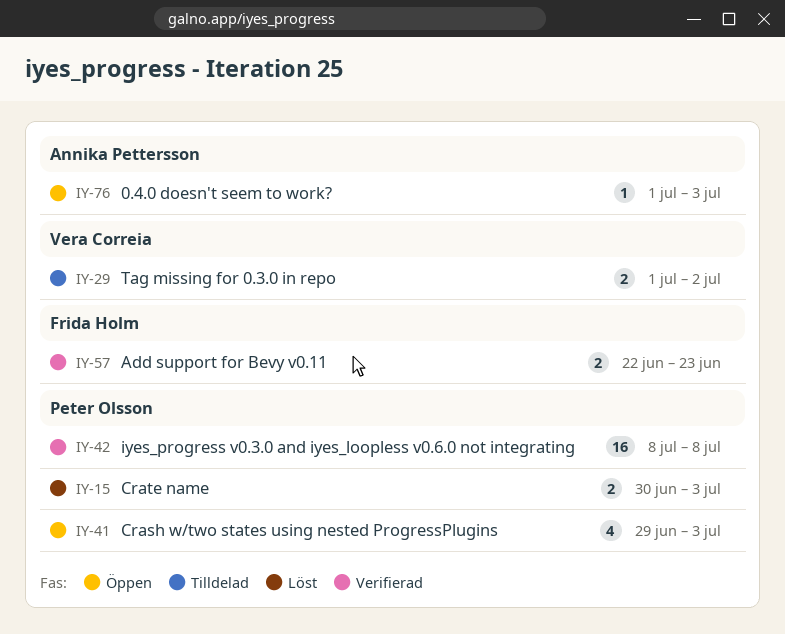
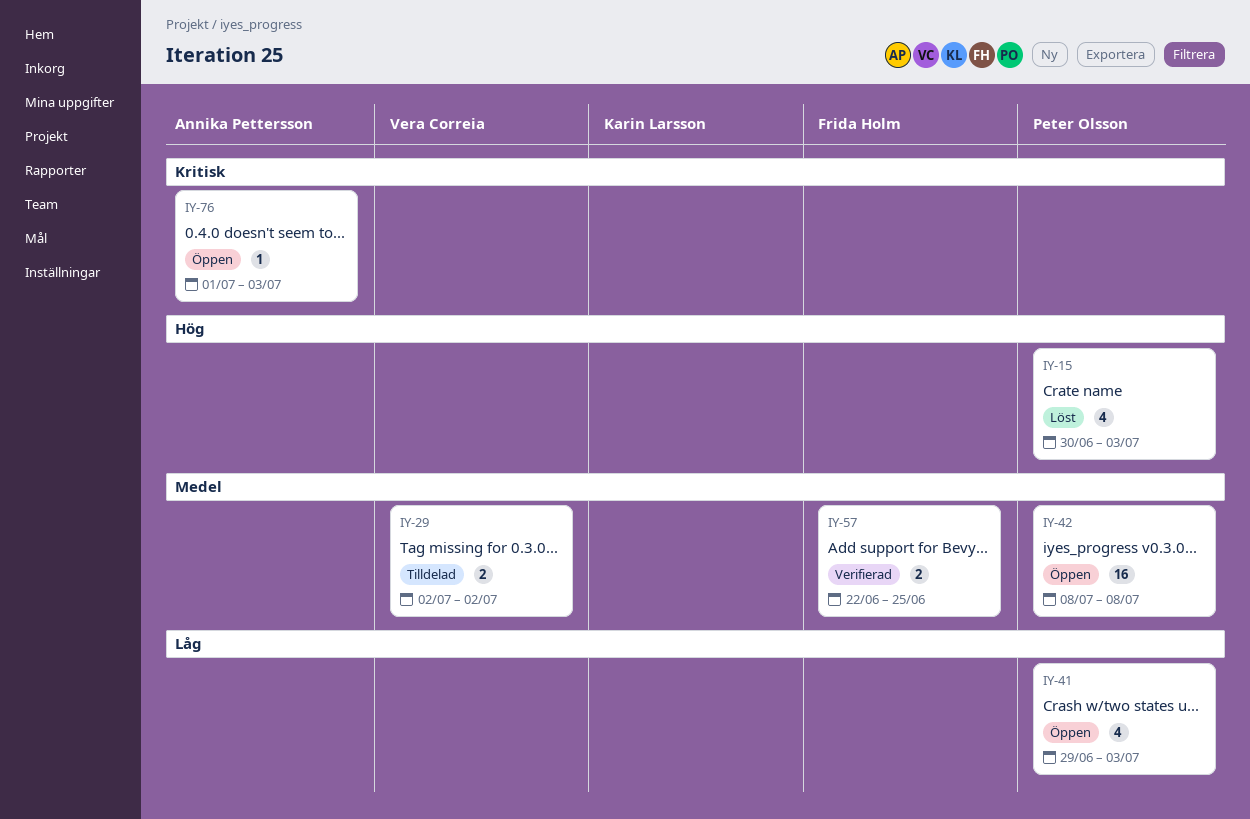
IY-15, estimate: 2 -> 4
IY-29, start: Jul 1 -> Jul 2
IY-42, status: Verifierad -> Öppen
IY-57, due: Jun 23 -> Jun 25

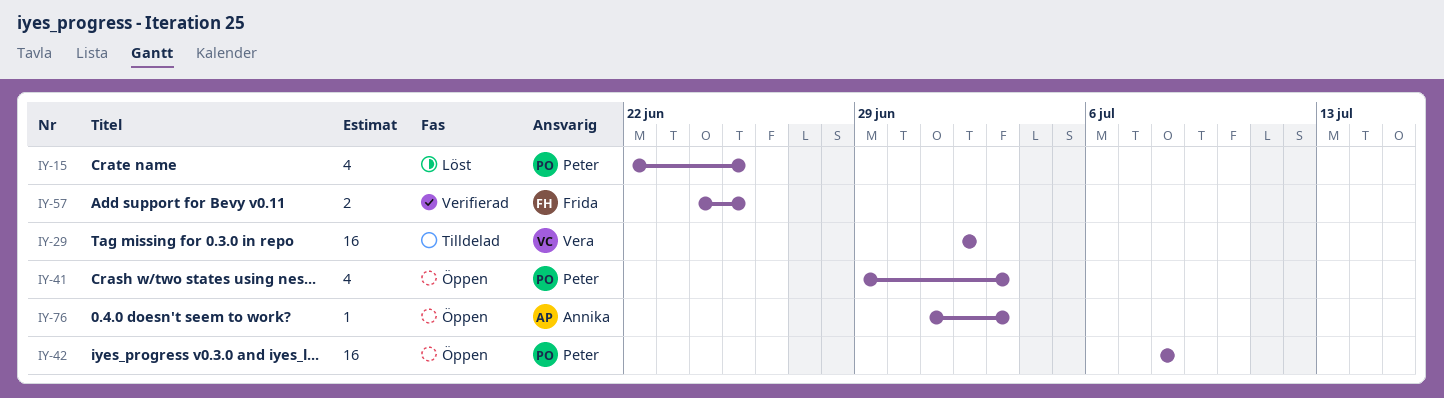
IY-15, start: Jun 30 -> Jun 22
IY-15, due: Jul 3 -> Jun 25
IY-29, estimate: 2 -> 16
IY-57, start: Jun 22 -> Jun 24

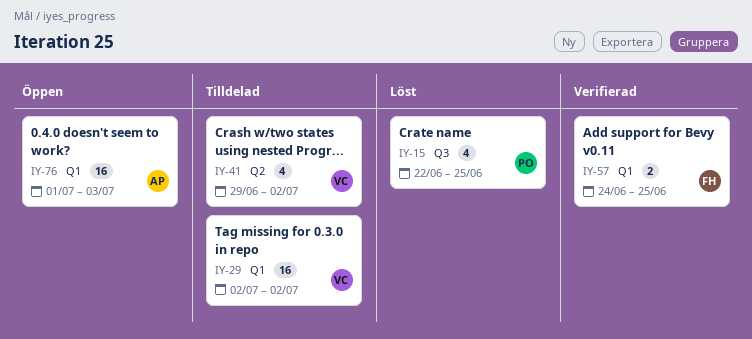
IY-41, status: Öppen -> Tilldelad
IY-41, owner: Peter -> Vera
IY-41, due: Jul 3 -> Jul 2
IY-42: present -> none
IY-76, estimate: 1 -> 16

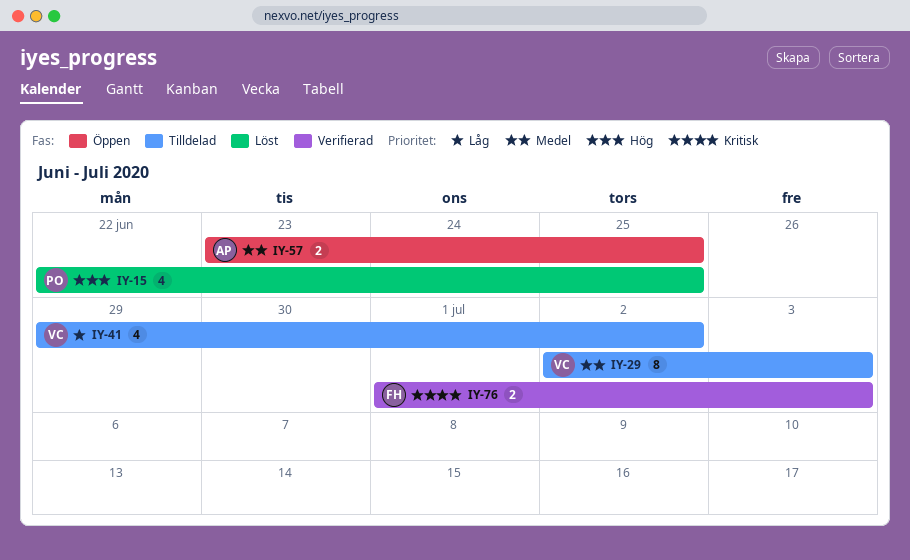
IY-29, estimate: 16 -> 8
IY-29, due: Jul 2 -> Jul 3
IY-57, status: Verifierad -> Öppen
IY-57, owner: FH -> AP
IY-57, start: Jun 24 -> Jun 23
IY-76, status: Öppen -> Verifierad
IY-76, owner: AP -> FH
IY-76, estimate: 16 -> 2

